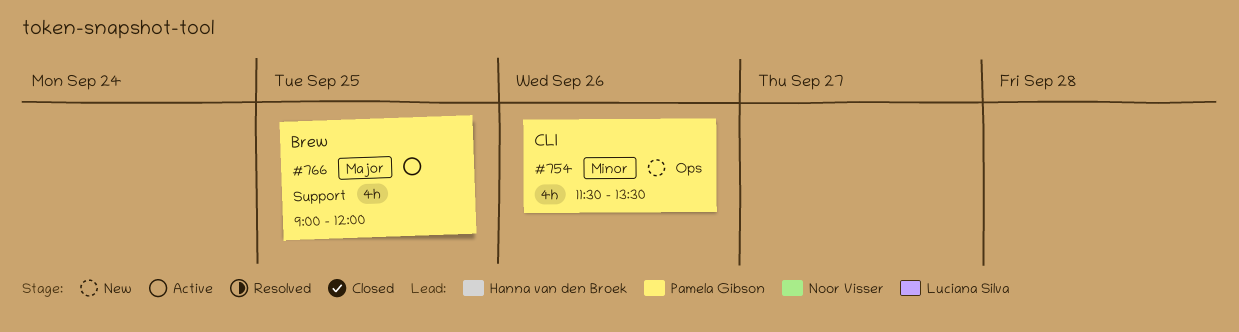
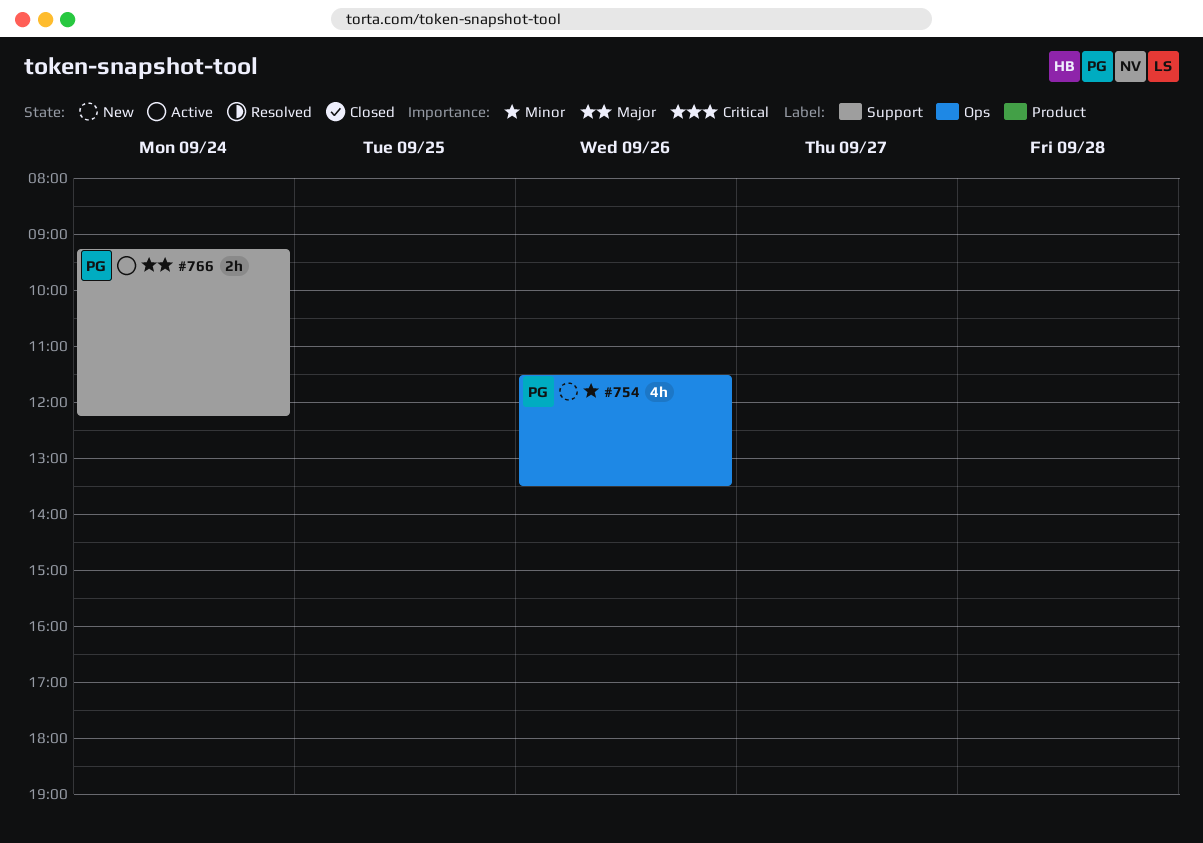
#766, estimate: 4h -> 2h
#766, day: Sep 25 -> Sep 24
#766, begins: 09:00 -> 09:15
#766, ends: 12:00 -> 12:15

